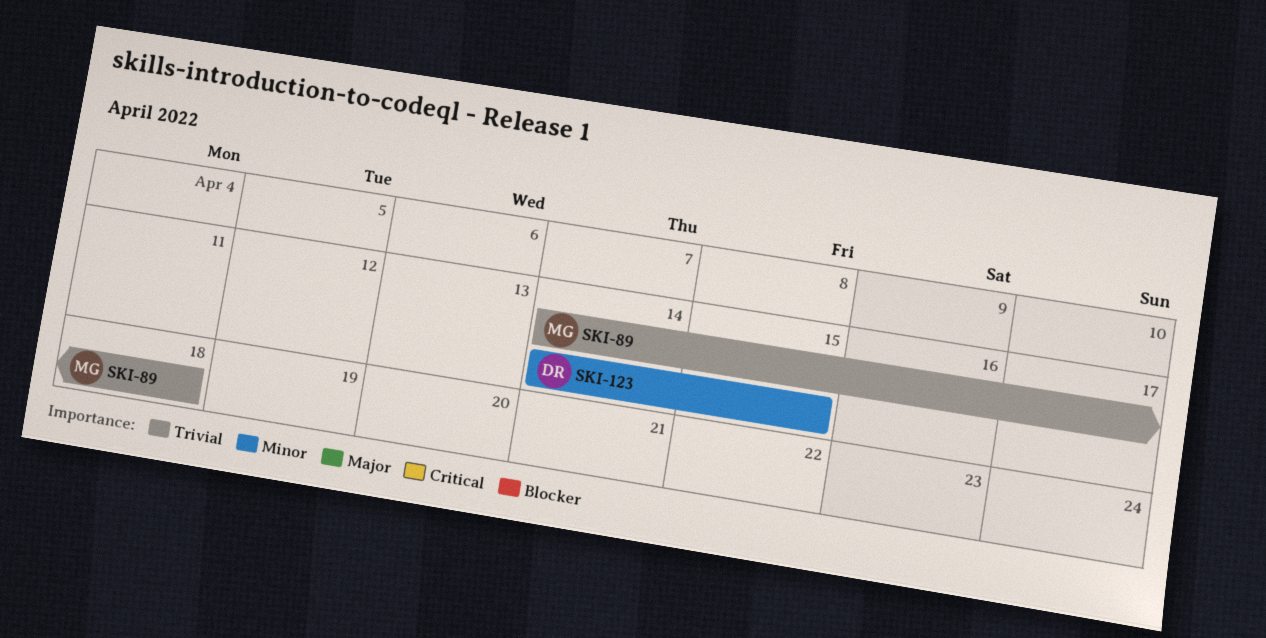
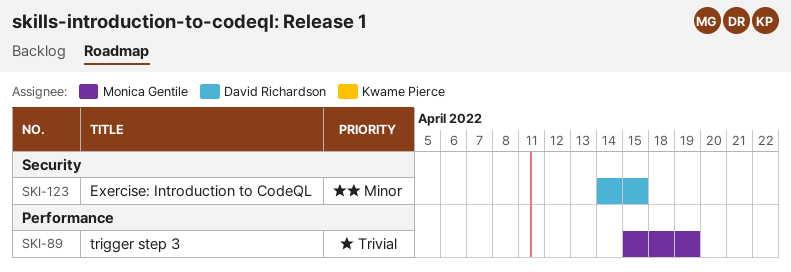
SKI-89, start: Apr 14 -> Apr 15
SKI-89, due: Apr 18 -> Apr 19

